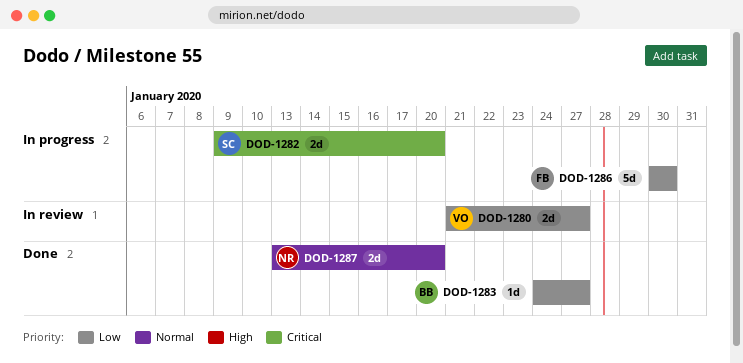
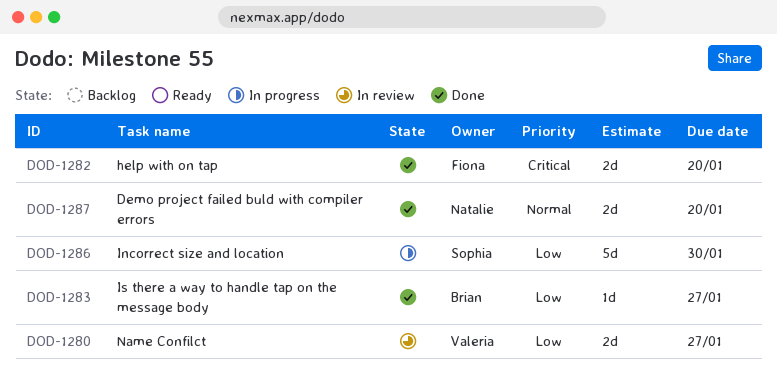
DOD-1282, status: In progress -> Done
DOD-1282, owner: Sophia -> Fiona
DOD-1286, owner: Fiona -> Sophia

